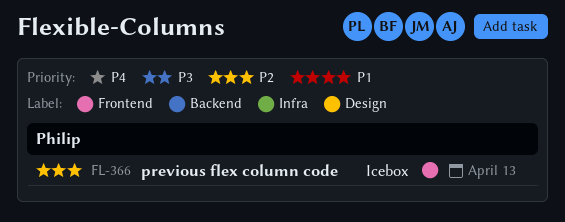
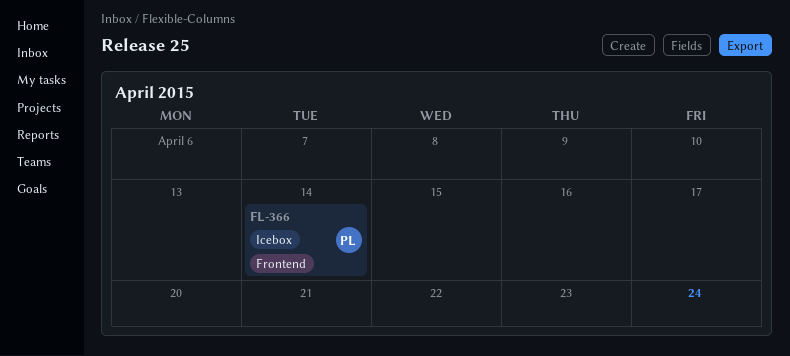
FL-366, due: Apr 13 -> Apr 14

